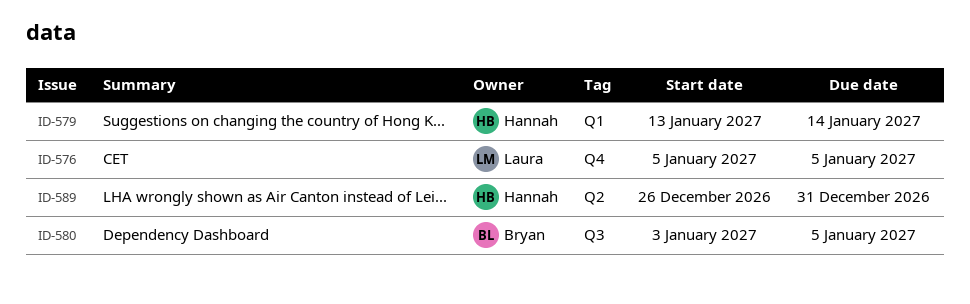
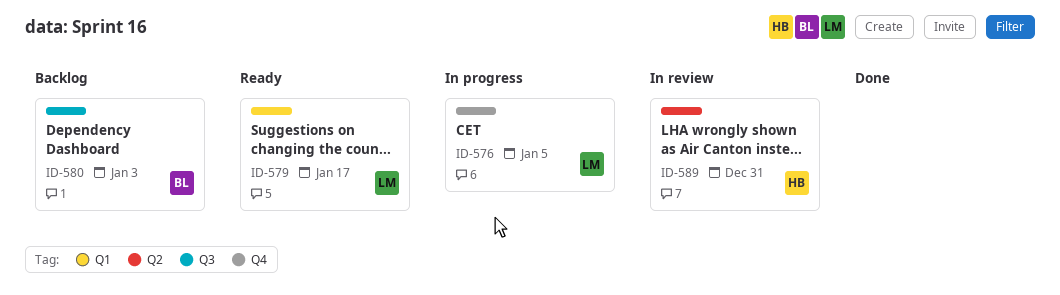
ID-579, owner: Hannah -> Laura
ID-579, due: Jan 14 -> Jan 17
ID-580, due: Jan 5 -> Jan 3

